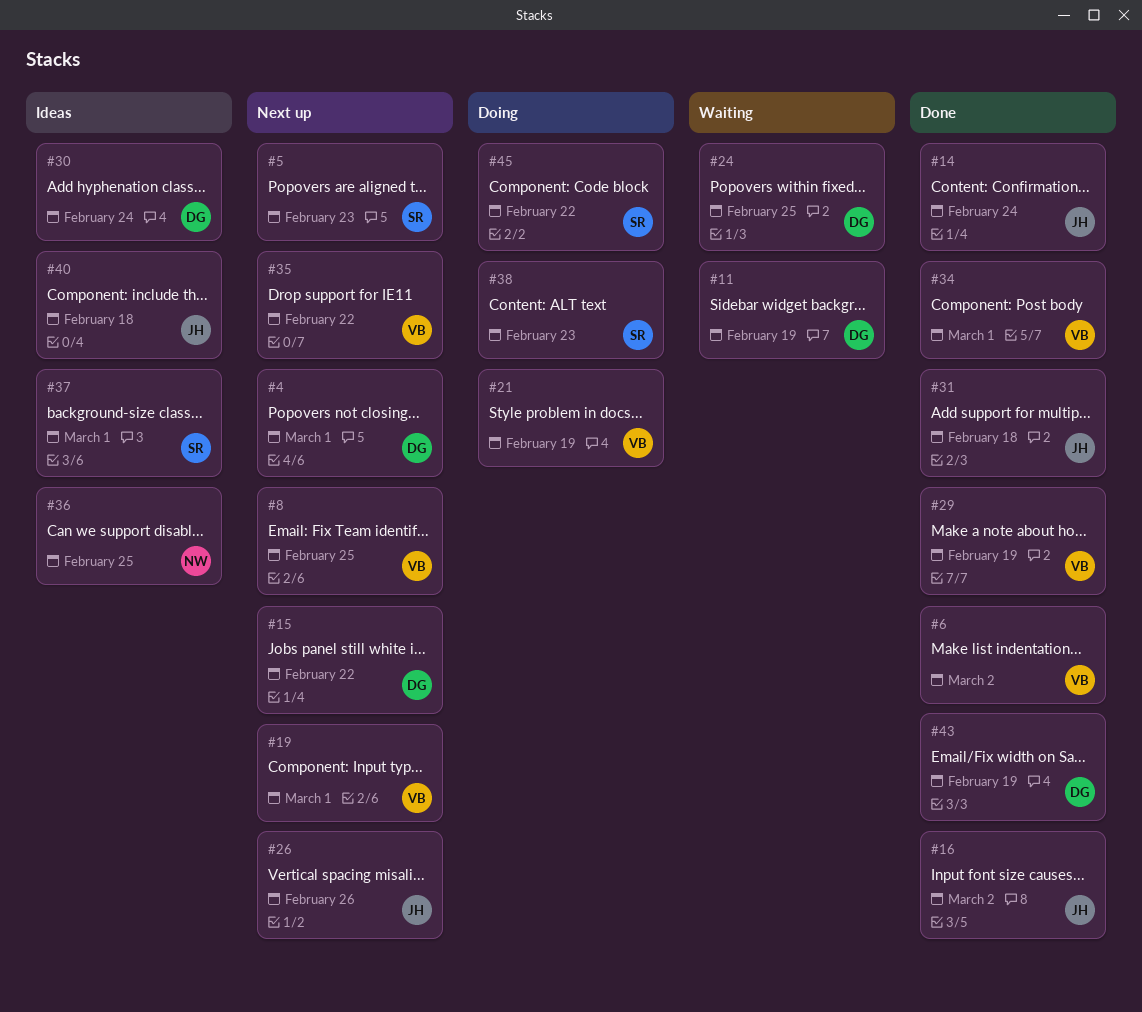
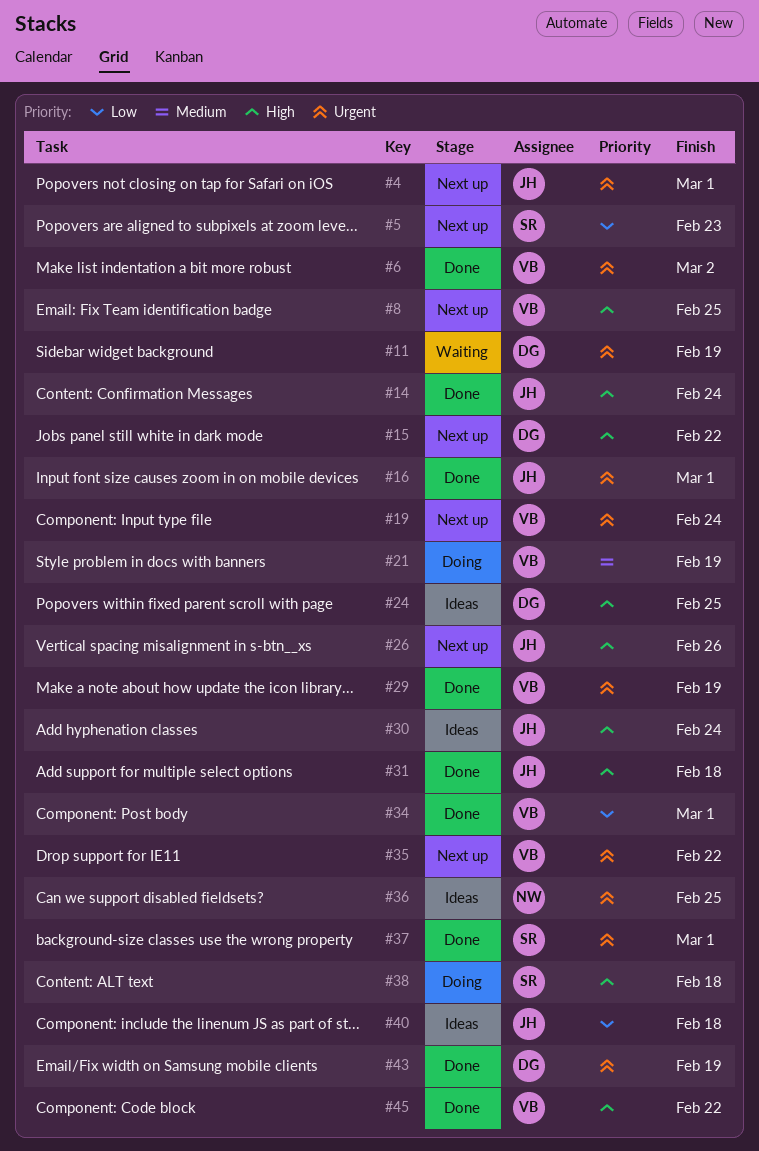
#4, owner: DG -> JH
#16, due: Mar 2 -> Mar 1
#19, due: Mar 1 -> Feb 24
#24, status: Waiting -> Ideas
#30, owner: DG -> JH
#37, status: Ideas -> Done
#38, due: Feb 23 -> Feb 18
#45, status: Doing -> Done
#45, owner: SR -> VB

